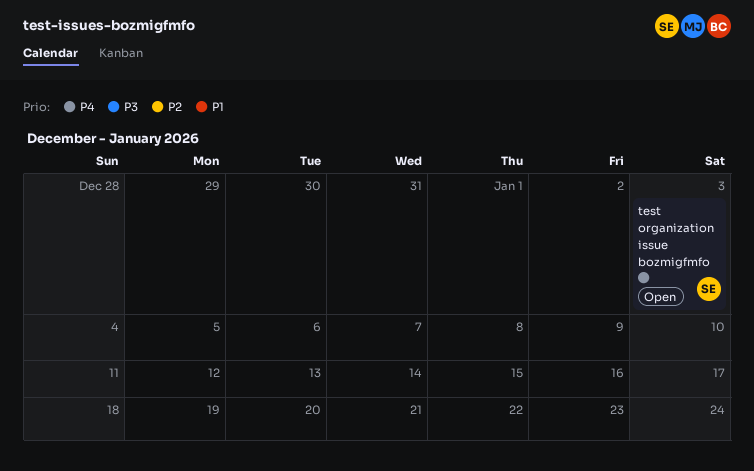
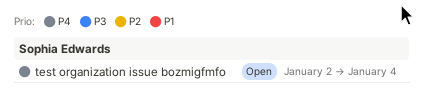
test organization issue bozmigfmfo, due: Jan 3 -> Jan 4

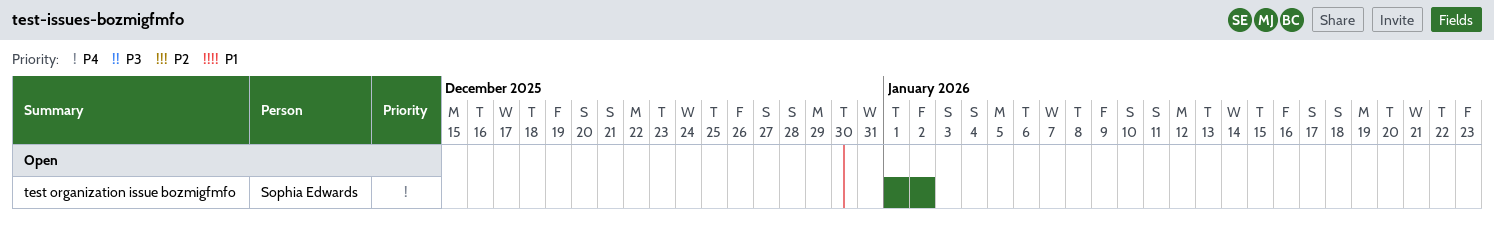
test organization issue bozmigfmfo, start: Jan 2 -> Jan 1
test organization issue bozmigfmfo, due: Jan 4 -> Jan 2

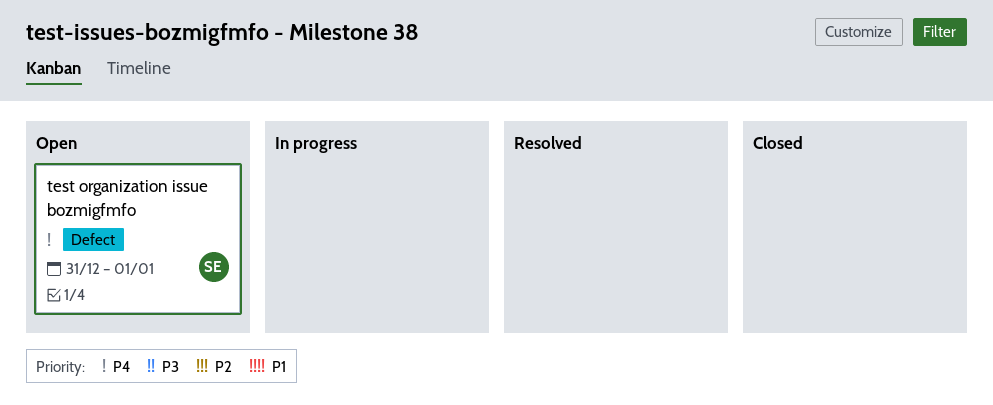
test organization issue bozmigfmfo, start: Jan 1 -> Dec 31
test organization issue bozmigfmfo, due: Jan 2 -> Jan 1

